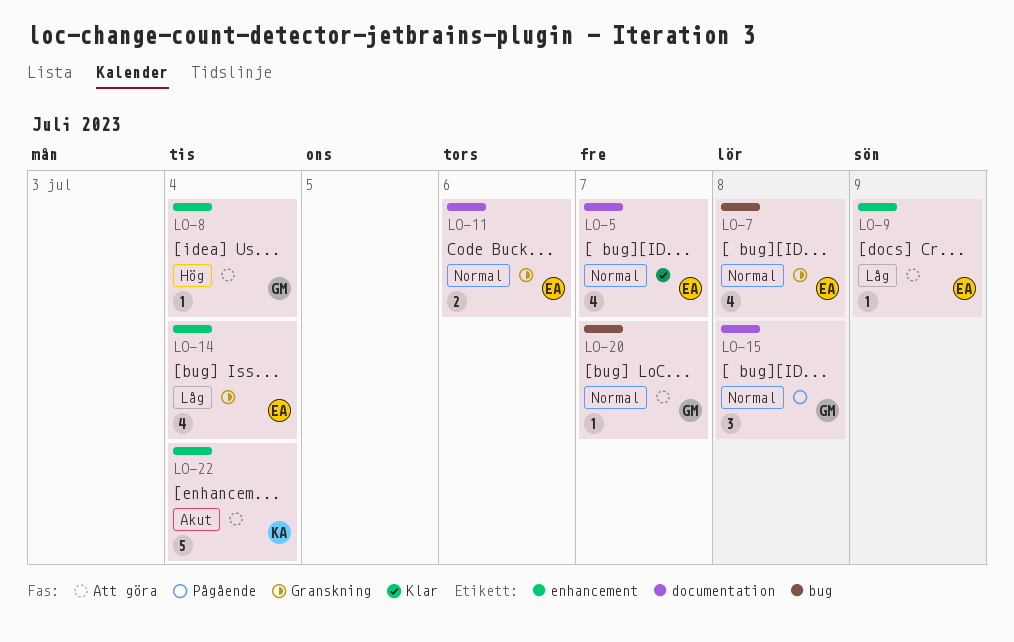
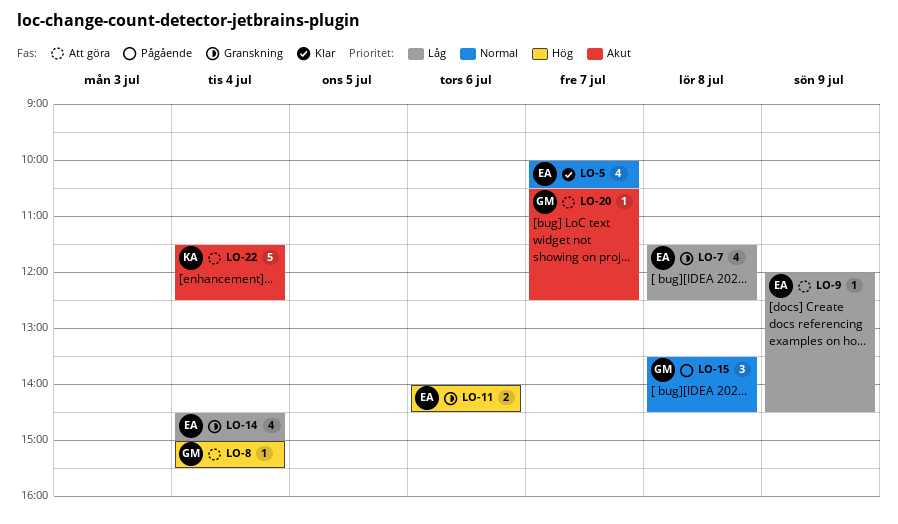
LO-7, priority: Normal -> Låg
LO-11, priority: Normal -> Hög
LO-20, priority: Normal -> Akut

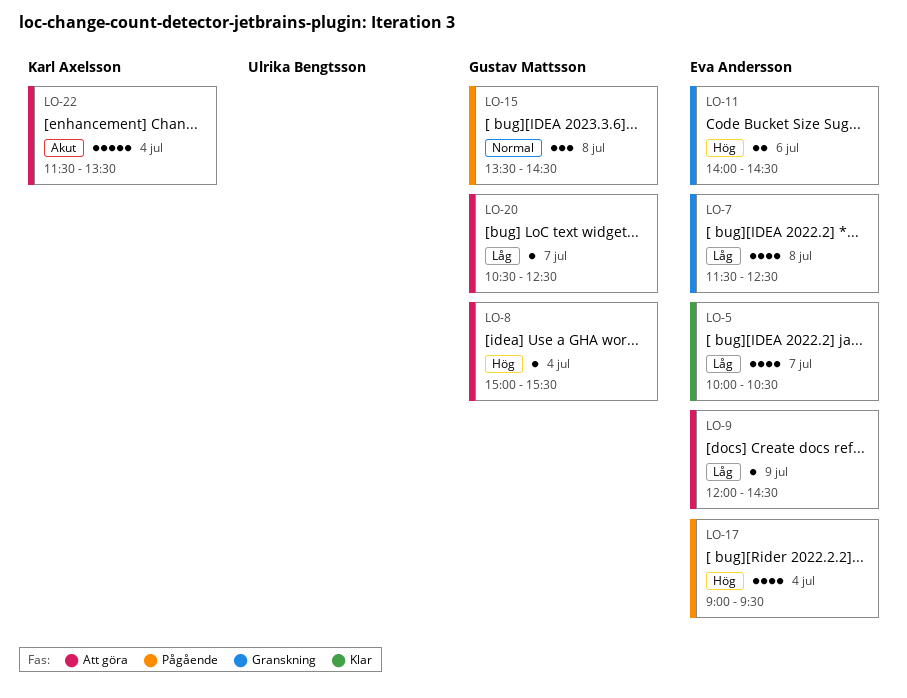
LO-5, priority: Normal -> Låg
LO-14: present -> none
LO-17: none -> present
LO-20, priority: Akut -> Låg
LO-22, ends: 12:30 -> 13:30

